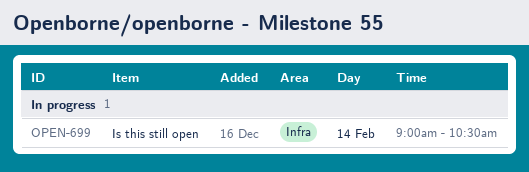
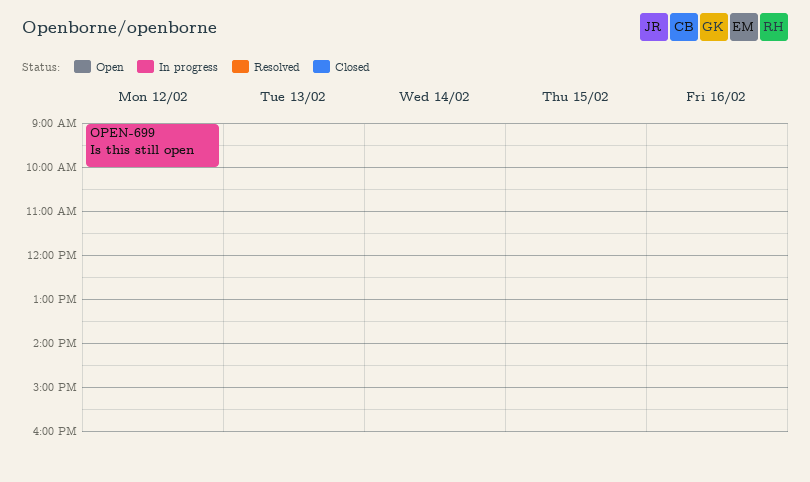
OPEN-699, day: Feb 14 -> Feb 12
OPEN-699, ends: 10:30 -> 10:00

